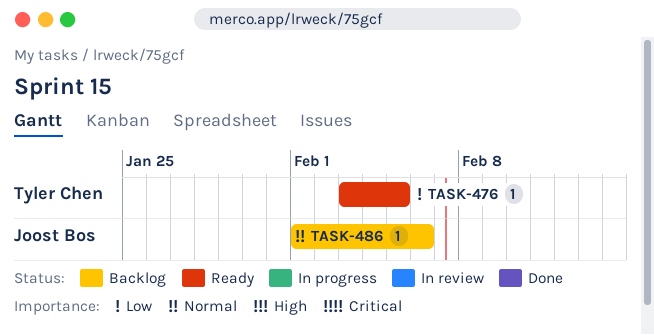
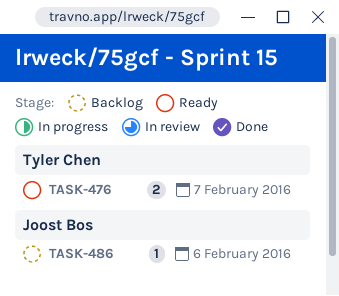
TASK-476, estimate: 1 -> 2
TASK-476, due: Feb 5 -> Feb 7

